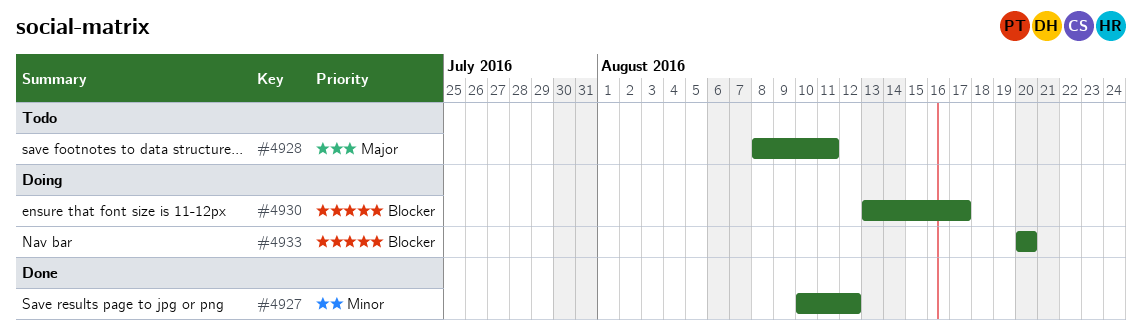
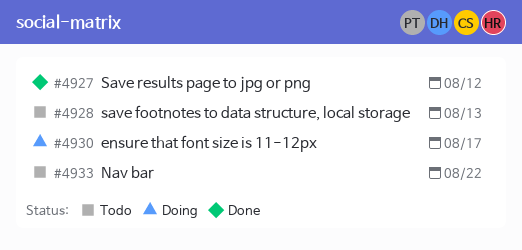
#4928, due: Aug 11 -> Aug 13
#4933, status: Doing -> Todo
#4933, due: Aug 20 -> Aug 22

